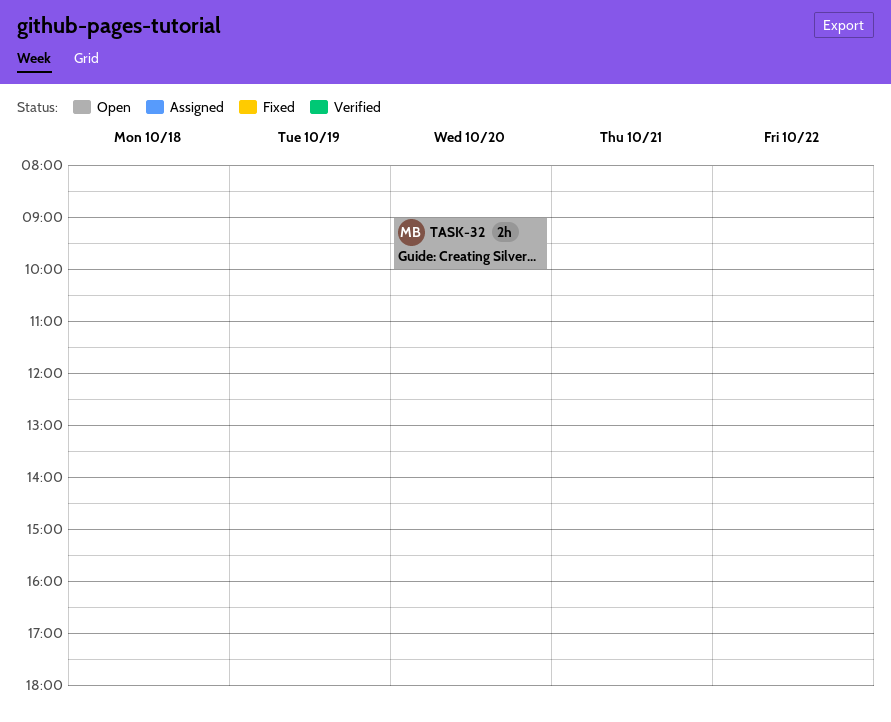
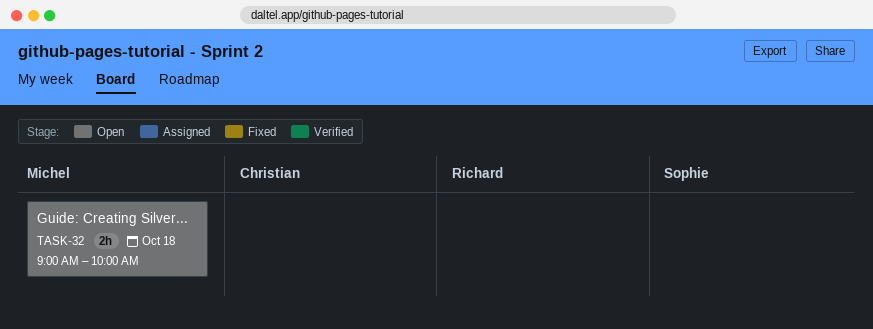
TASK-32, day: Oct 20 -> Oct 18

